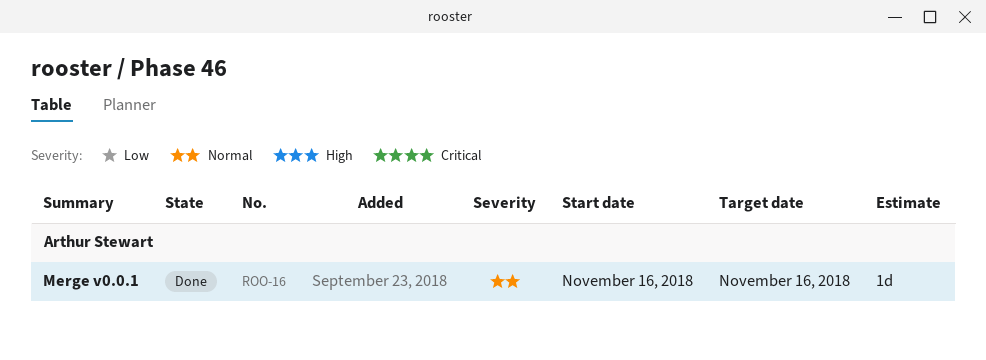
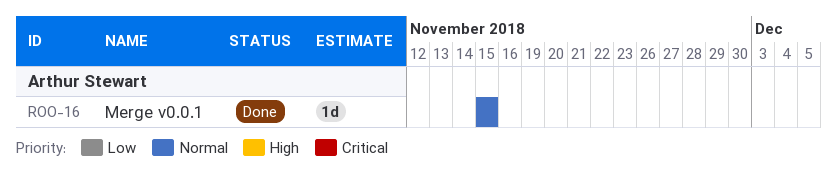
ROO-16, start: Nov 16 -> Nov 15
ROO-16, due: Nov 16 -> Nov 15

